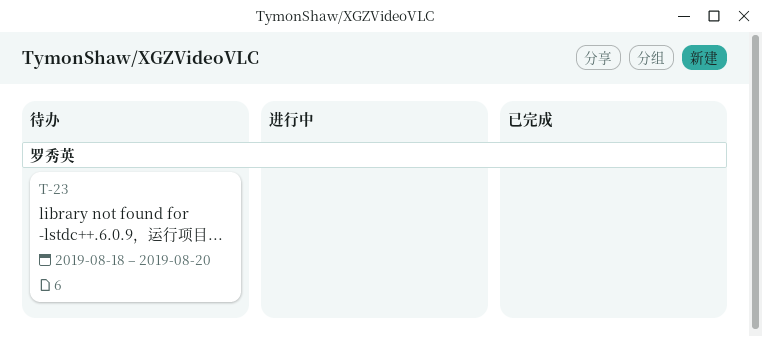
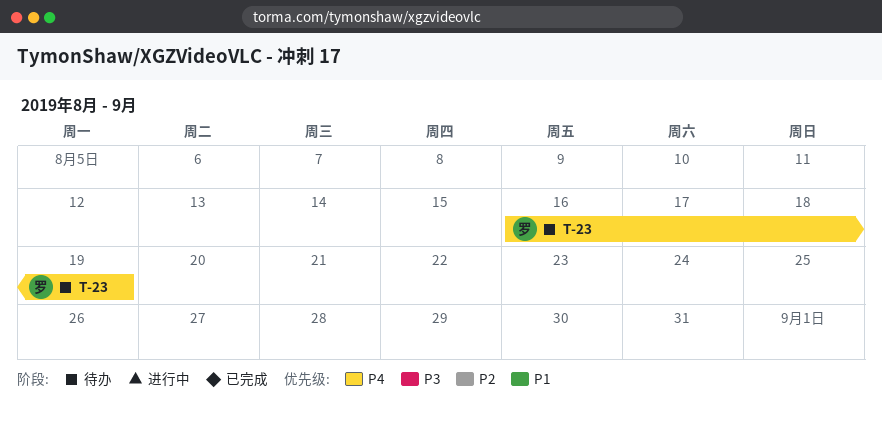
T-23, start: Aug 18 -> Aug 16
T-23, due: Aug 20 -> Aug 19

